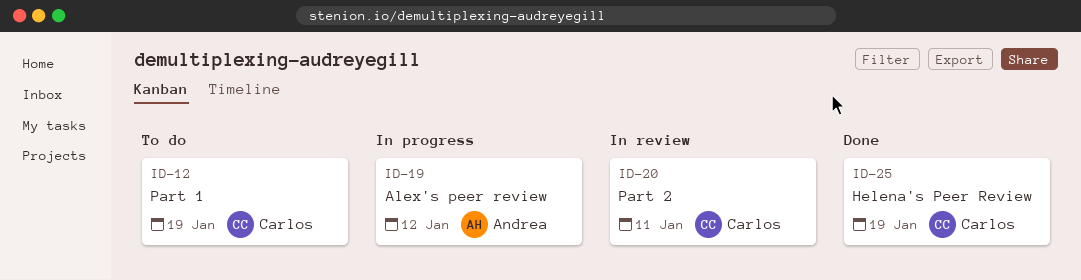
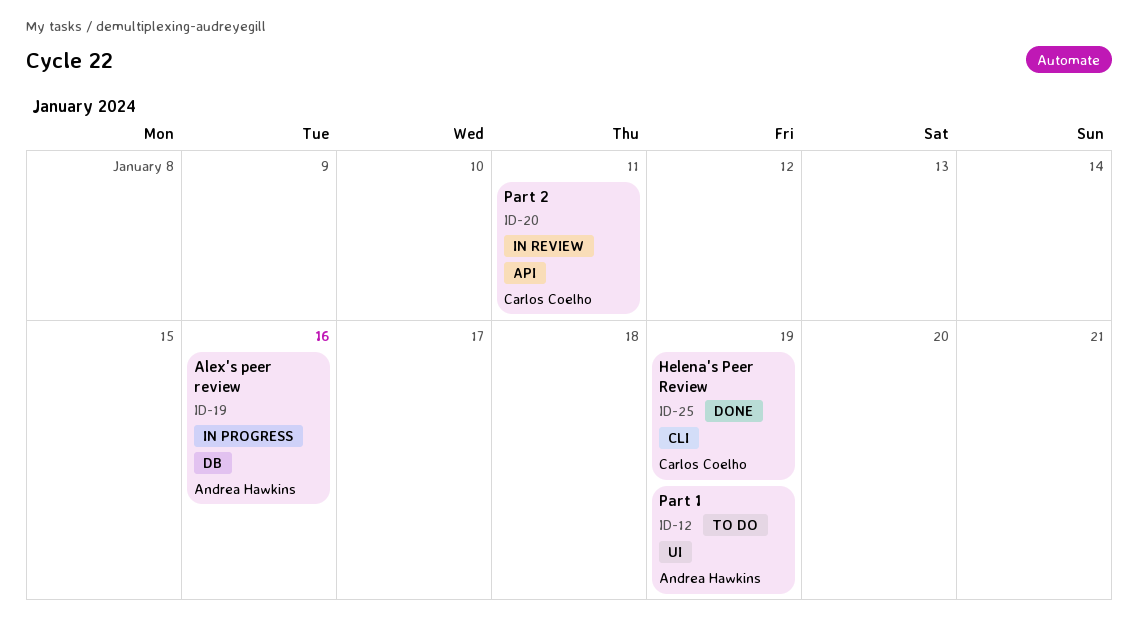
ID-12, owner: Carlos Coelho -> Andrea Hawkins
ID-19, due: Jan 12 -> Jan 16

